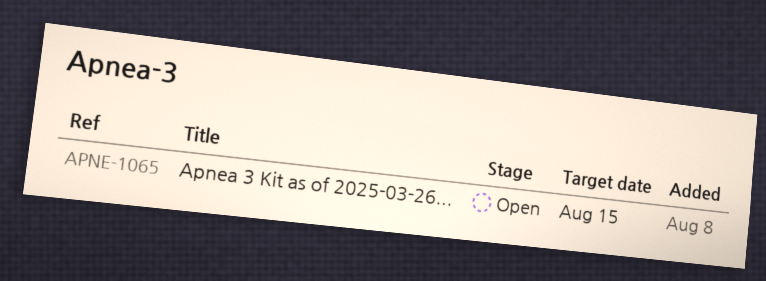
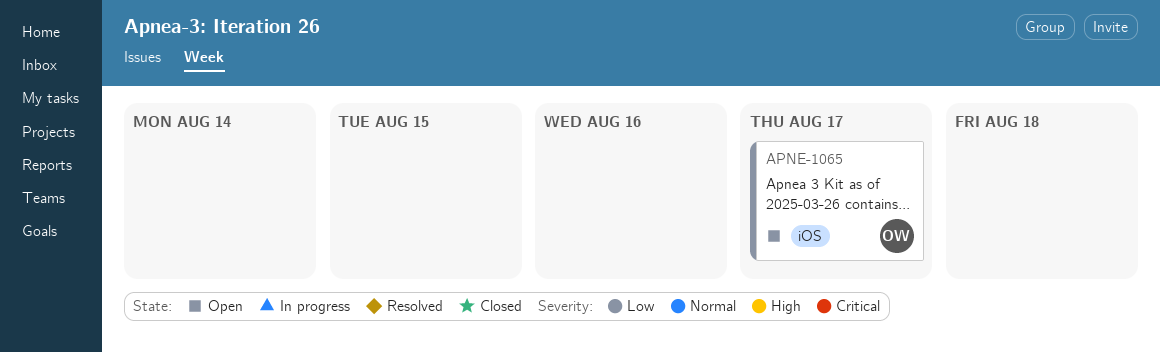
APNE-1065, due: Aug 15 -> Aug 17

